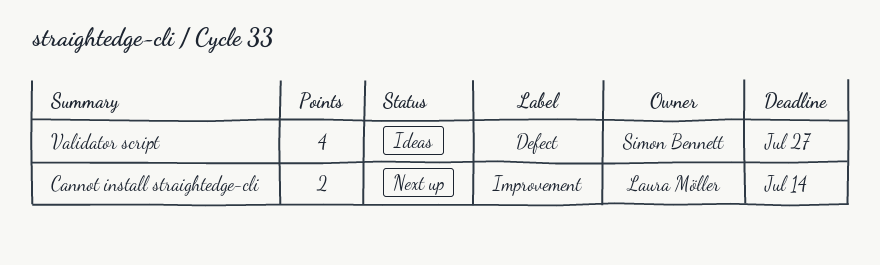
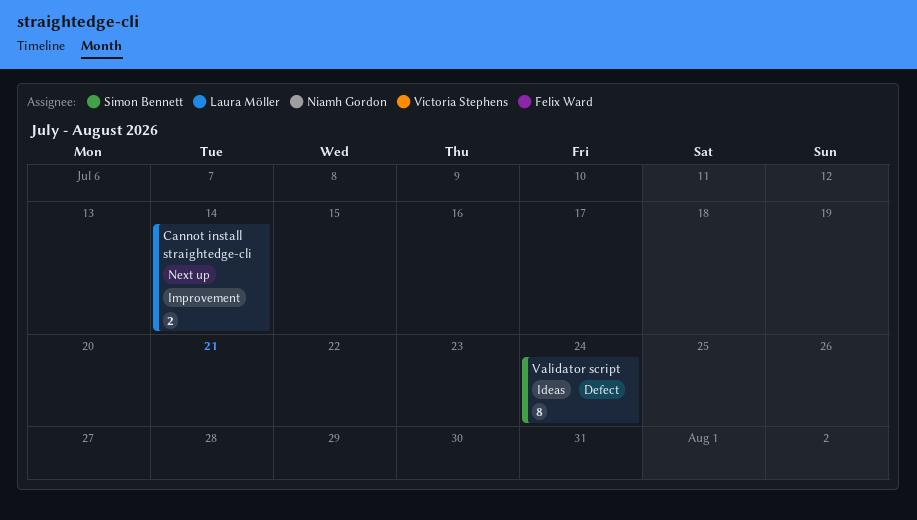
Validator script, estimate: 4 -> 8
Validator script, due: Jul 27 -> Jul 24

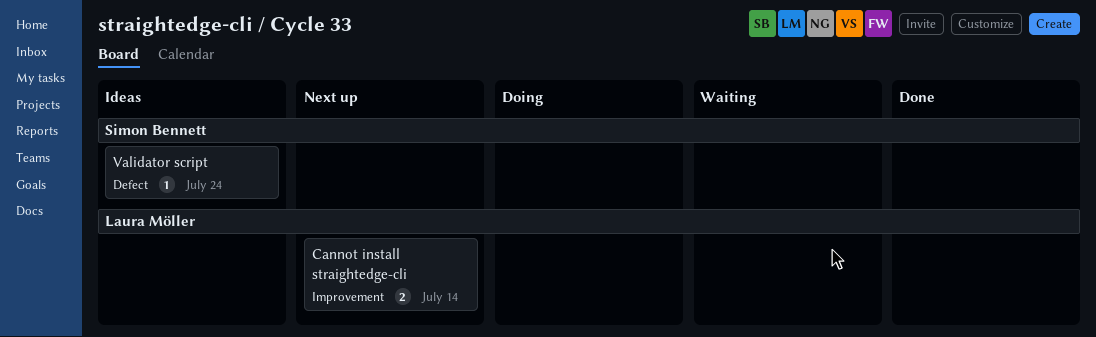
Validator script, estimate: 8 -> 1

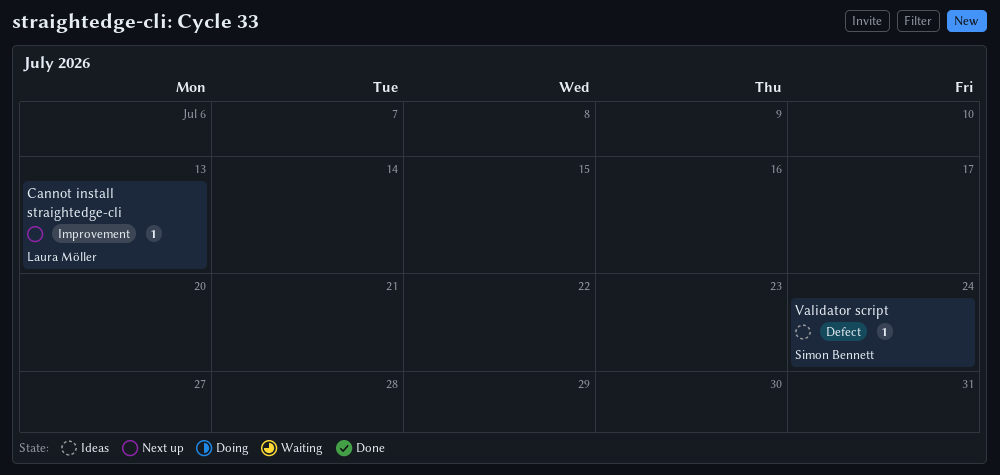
Cannot install straightedge-cli, estimate: 2 -> 1
Cannot install straightedge-cli, due: Jul 14 -> Jul 13

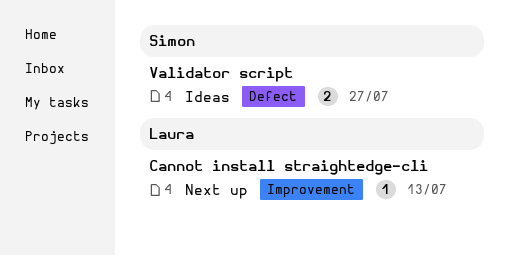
Validator script, estimate: 1 -> 2
Validator script, due: Jul 24 -> Jul 27

